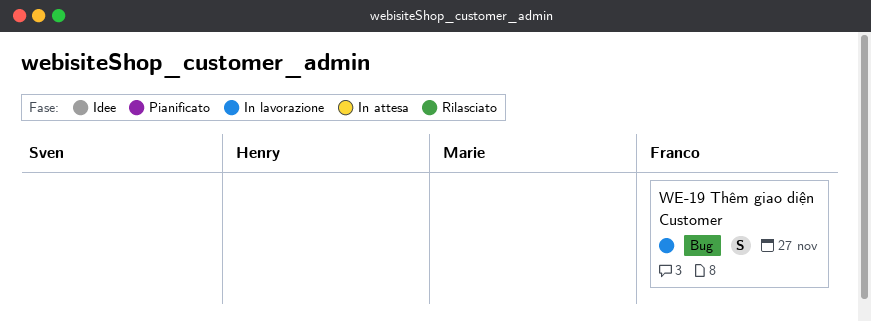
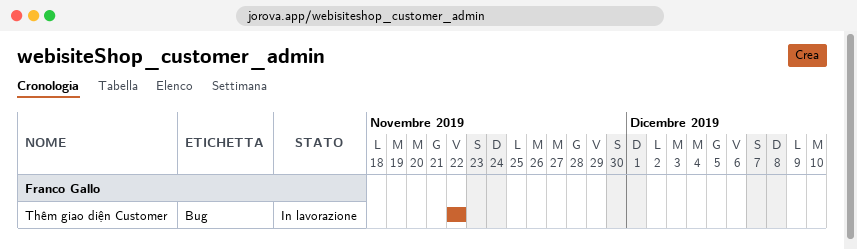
Thêm giao diện Customer, due: Nov 27 -> Nov 22

